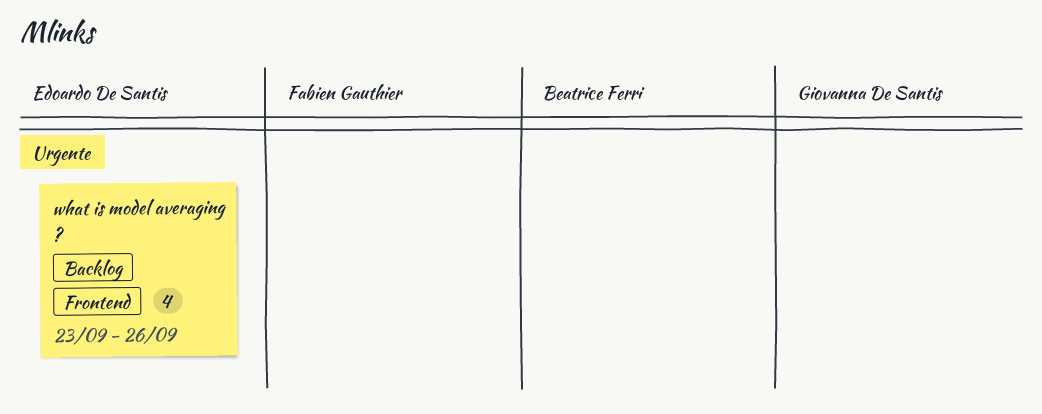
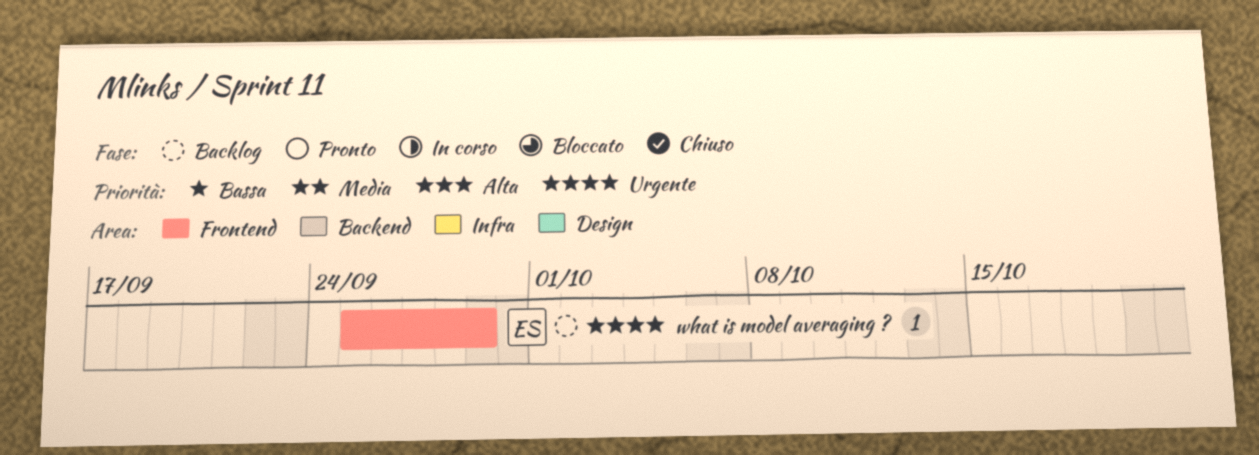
what is model averaging ?, estimate: 4 -> 1
what is model averaging ?, start: Sep 23 -> Sep 25
what is model averaging ?, due: Sep 26 -> Sep 29

